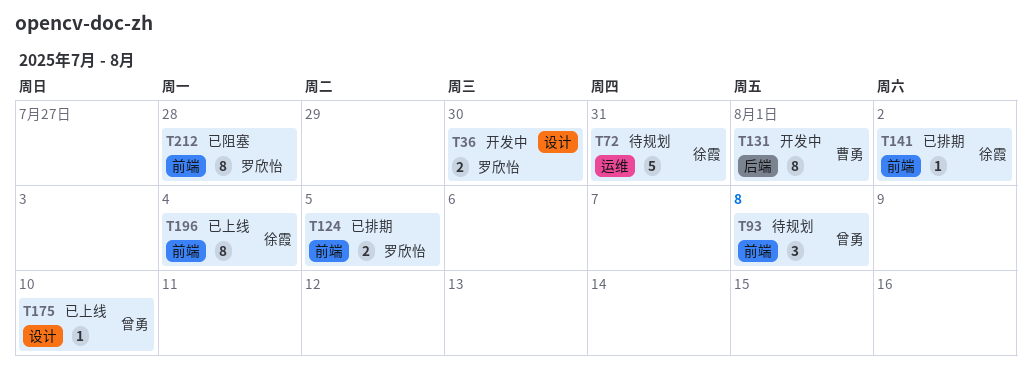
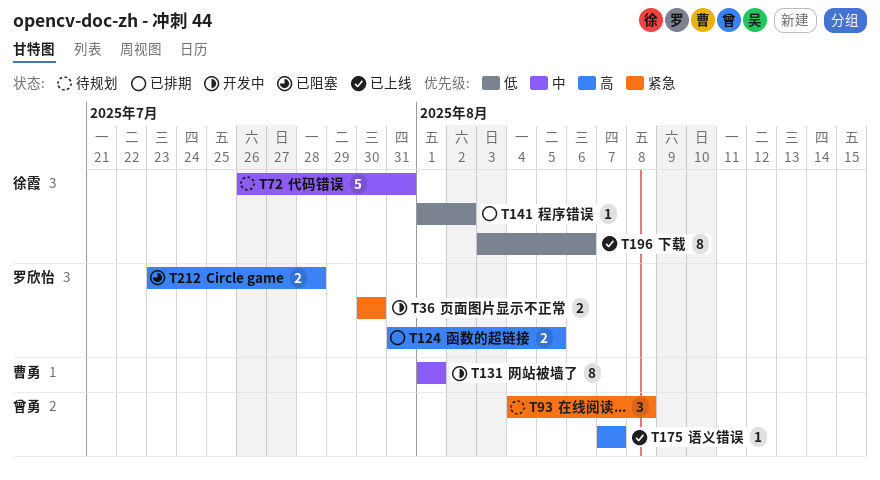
T175, due: Aug 10 -> Aug 7
T196, due: Aug 4 -> Aug 6
T212, estimate: 8 -> 2

